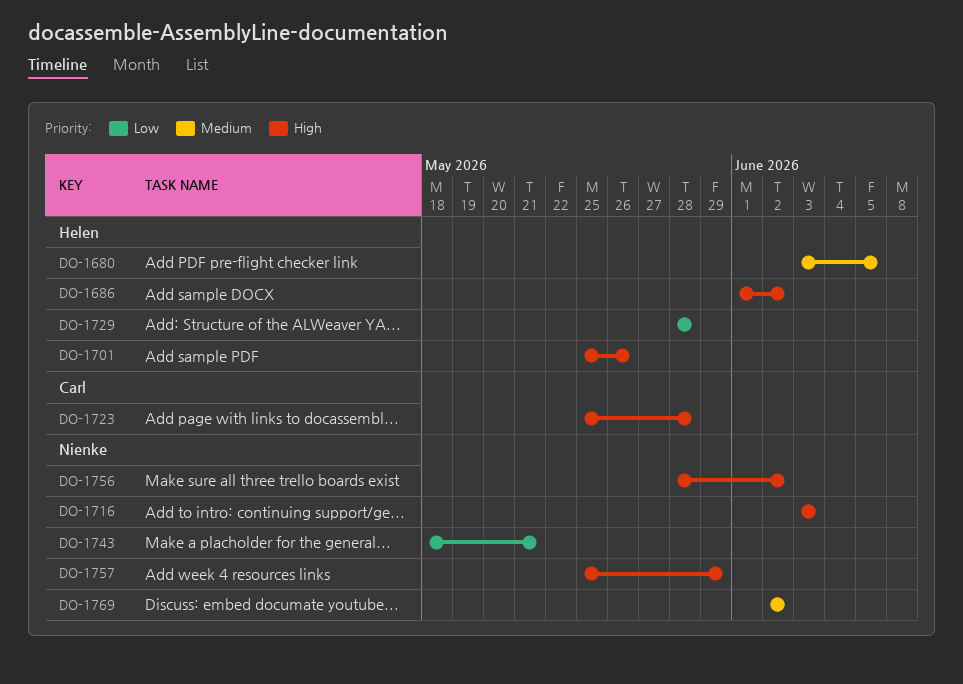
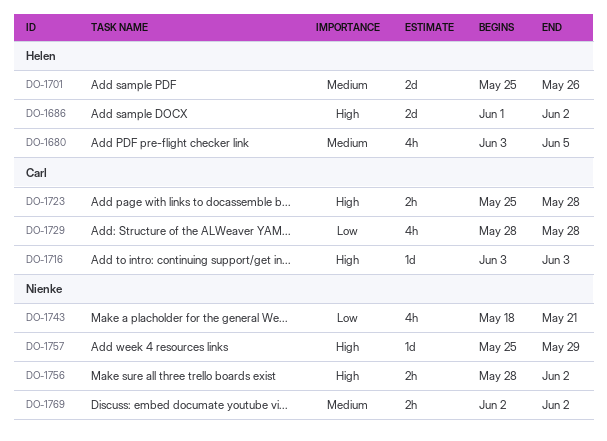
DO-1701, priority: High -> Medium
DO-1716, owner: Nienke -> Carl
DO-1729, owner: Helen -> Carl

